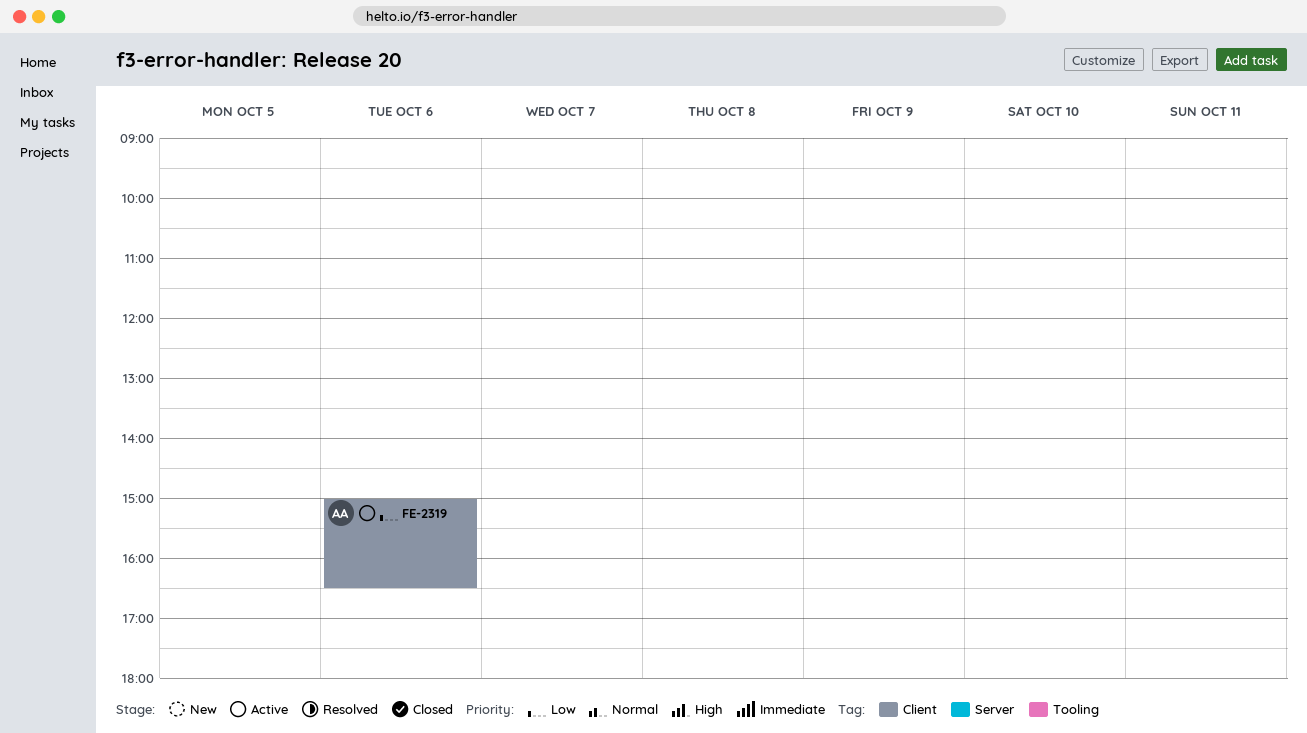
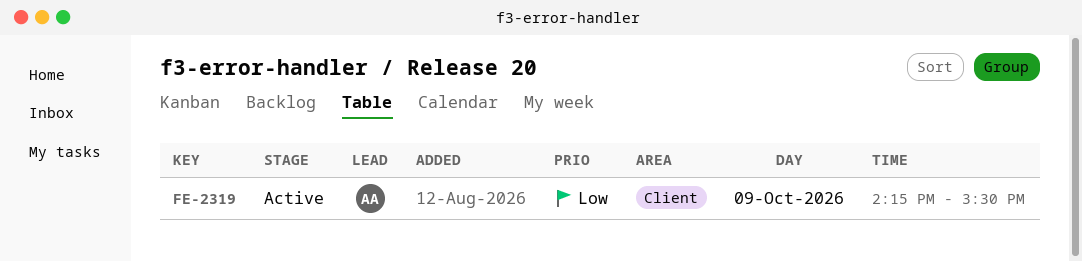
FE-2319, day: Oct 6 -> Oct 9
FE-2319, begins: 15:00 -> 14:15
FE-2319, ends: 16:30 -> 15:30

